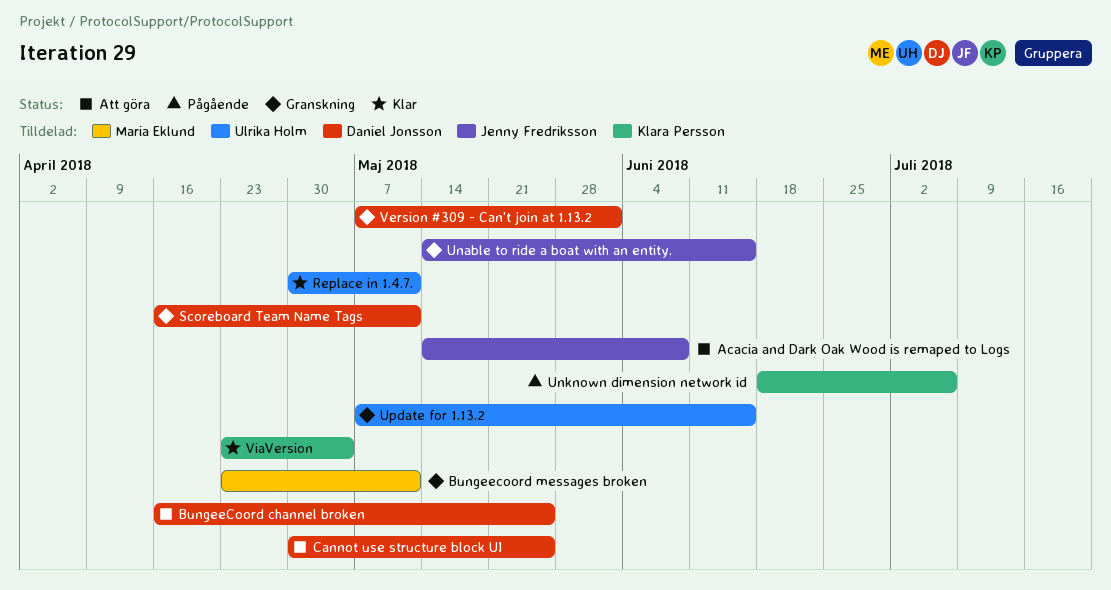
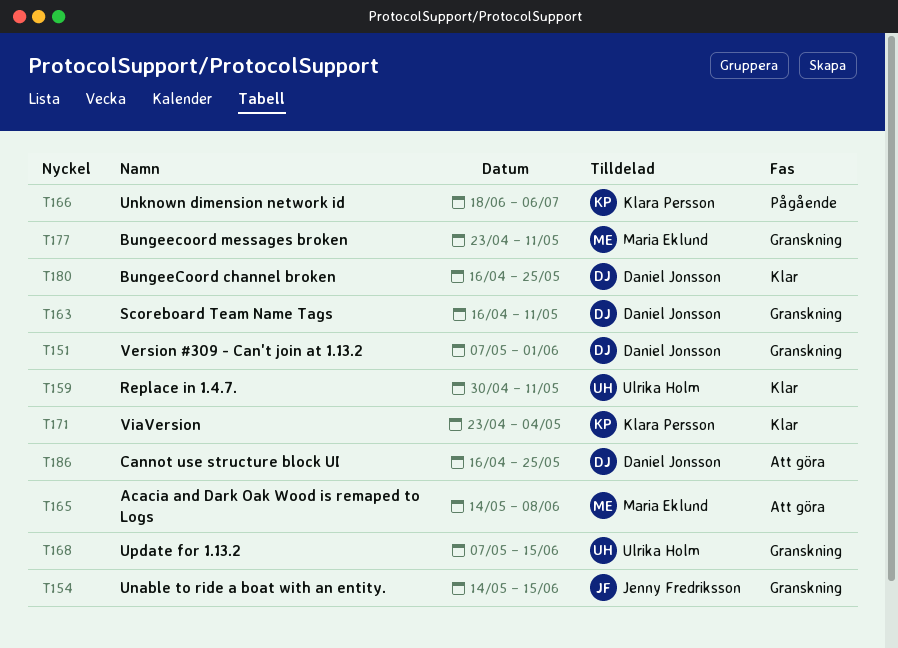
Acacia and Dark Oak Wood is remaped to Logs, owner: Jenny Fredriksson -> Maria Eklund
BungeeCoord channel broken, status: Att göra -> Klar
Cannot use structure block UI, start: Apr 30 -> Apr 16

